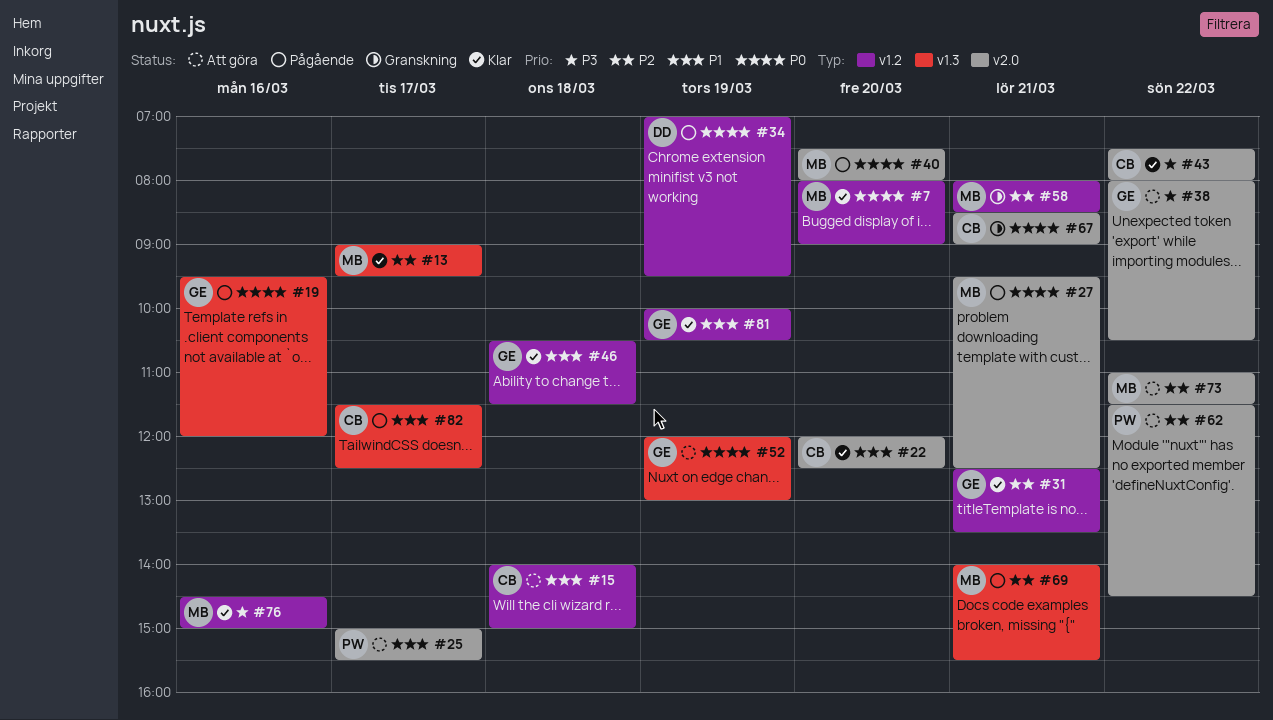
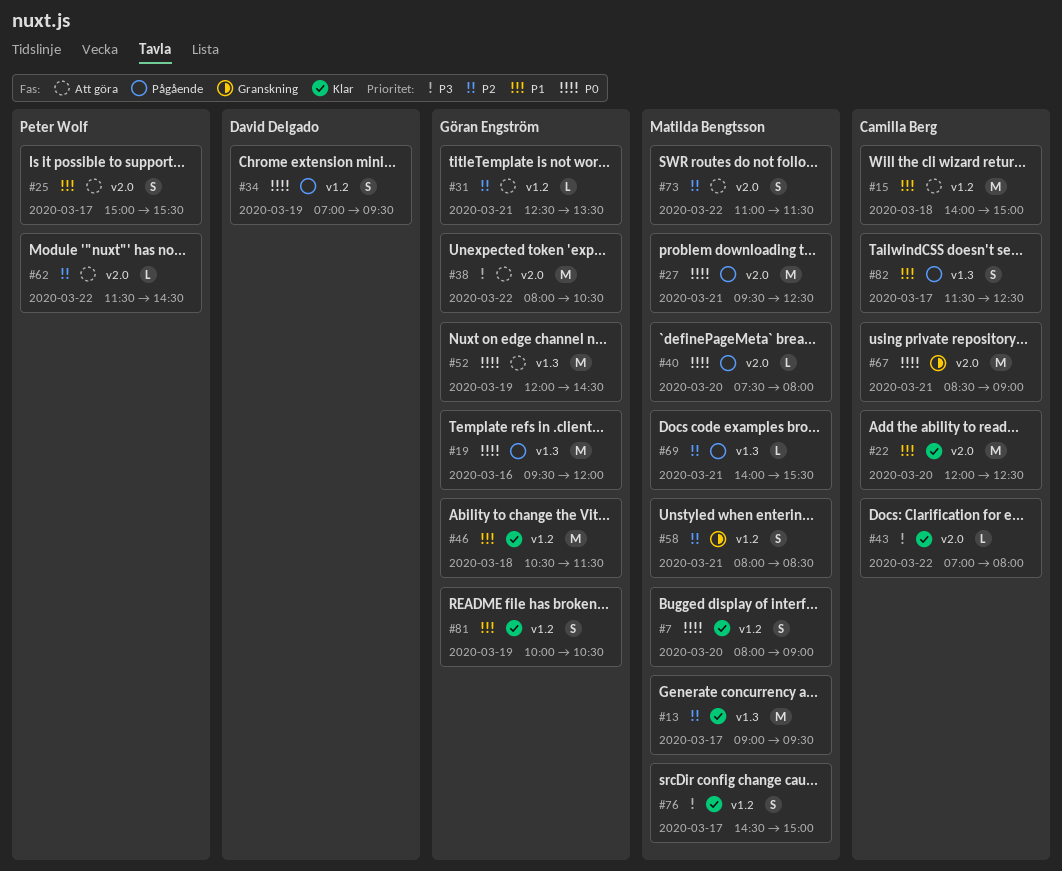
#31, status: Klar -> Att göra
#43, begins: 07:30 -> 07:00
#52, ends: 13:00 -> 14:30
#76, day: Mar 16 -> Mar 17

